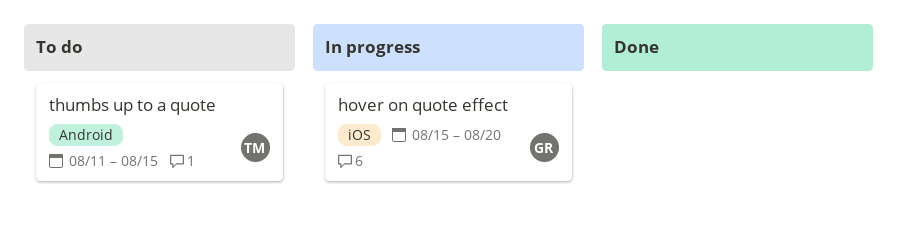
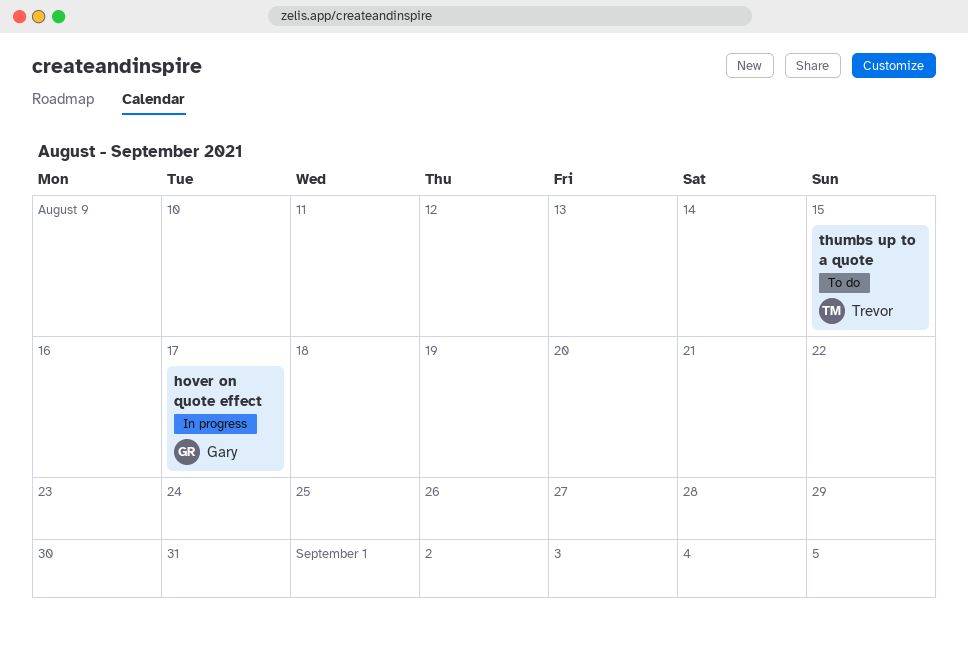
hover on quote effect, due: Aug 20 -> Aug 17

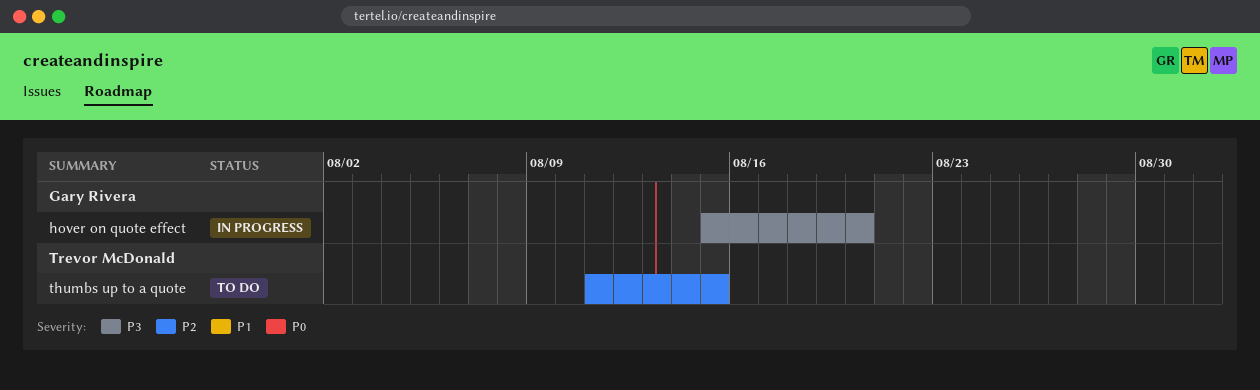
hover on quote effect, due: Aug 17 -> Aug 20

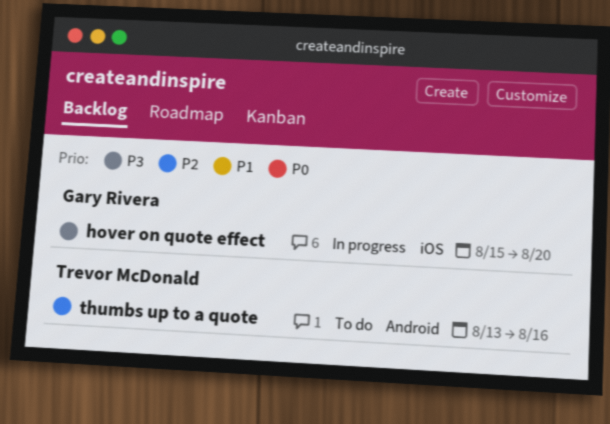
thumbs up to a quote, start: Aug 11 -> Aug 13
thumbs up to a quote, due: Aug 15 -> Aug 16

